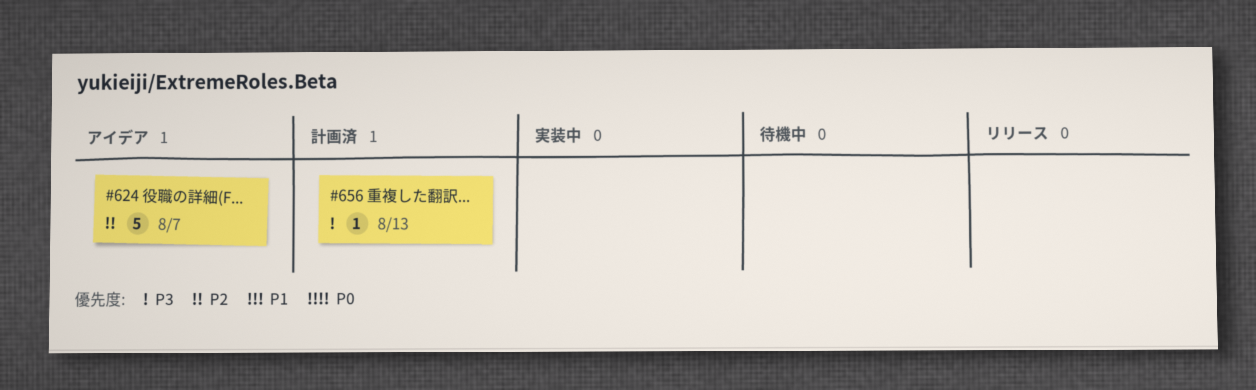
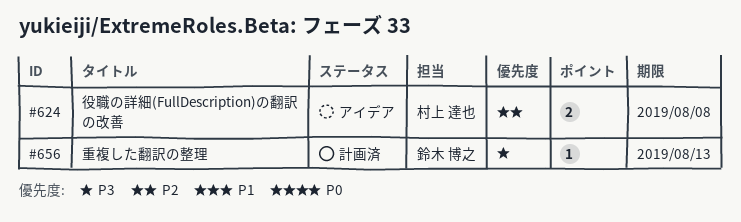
#624, estimate: 5 -> 2
#624, due: Aug 7 -> Aug 8

